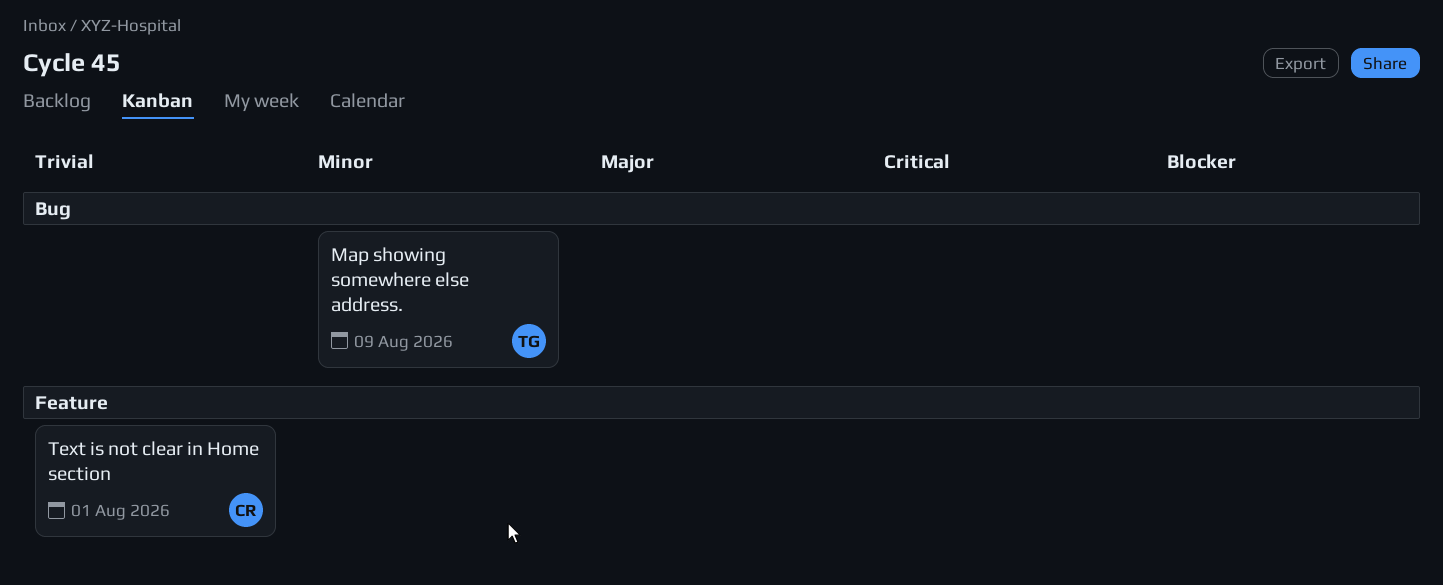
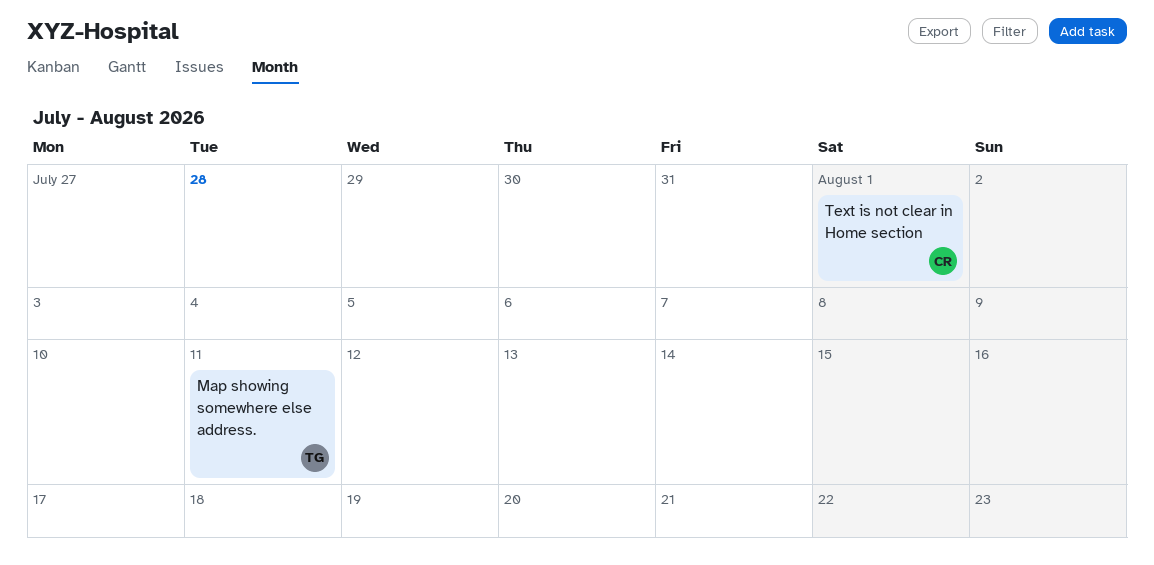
Map showing somewhere else address., due: Aug 9 -> Aug 11

